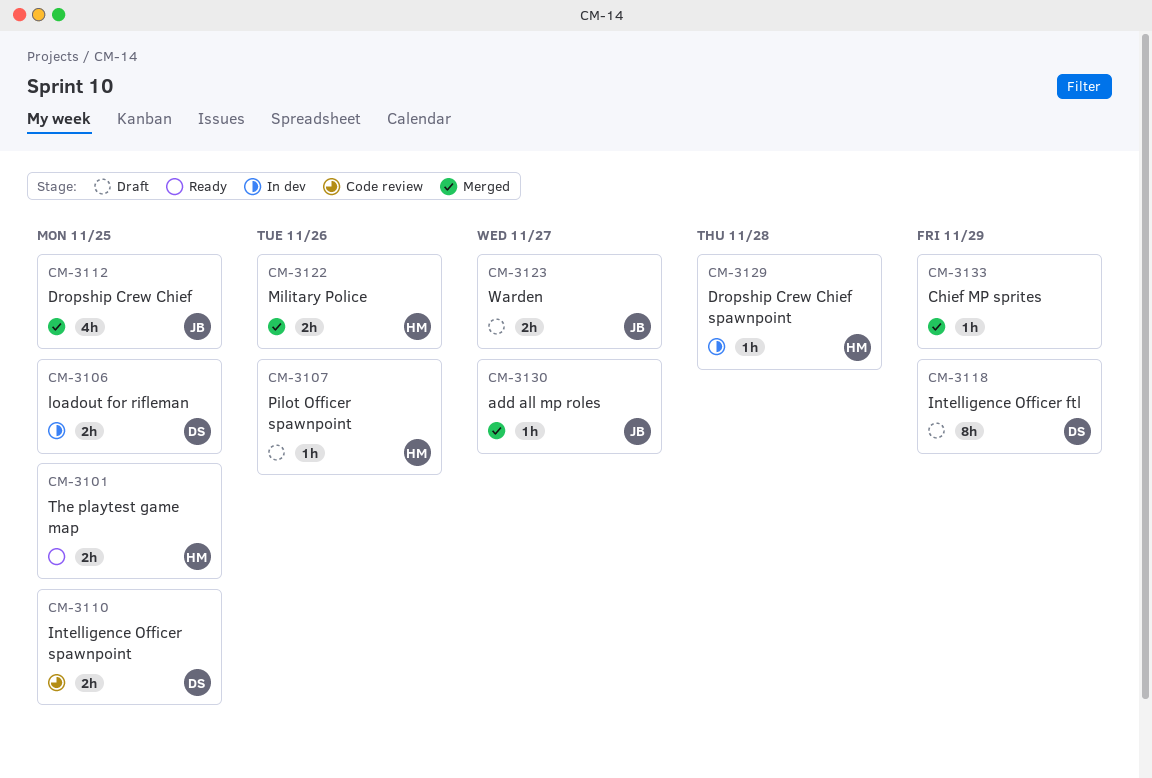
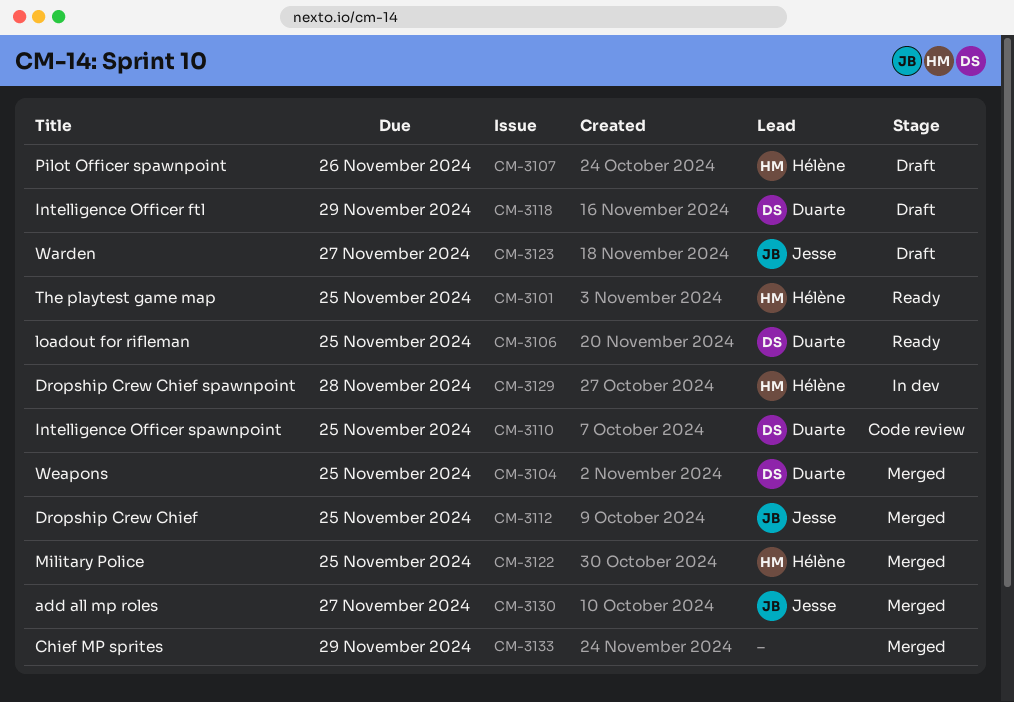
CM-3104: none -> present
CM-3106, status: In dev -> Ready
CM-3122, due: Nov 26 -> Nov 25

